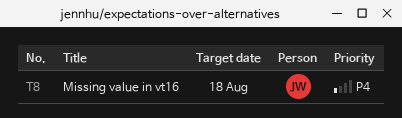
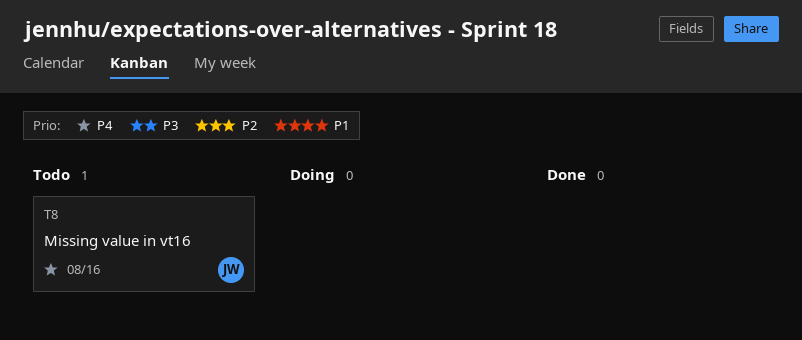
T8, due: Aug 18 -> Aug 16

